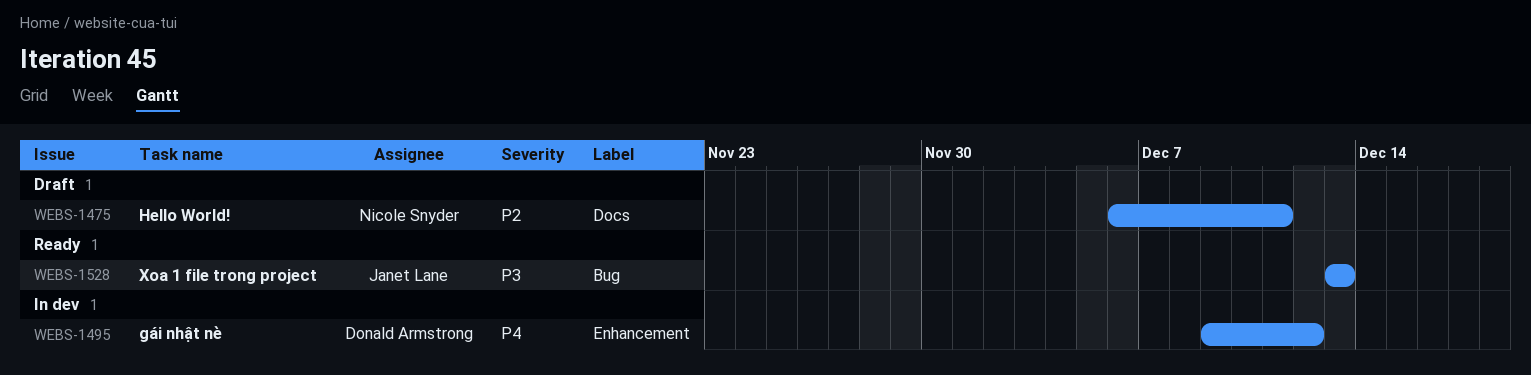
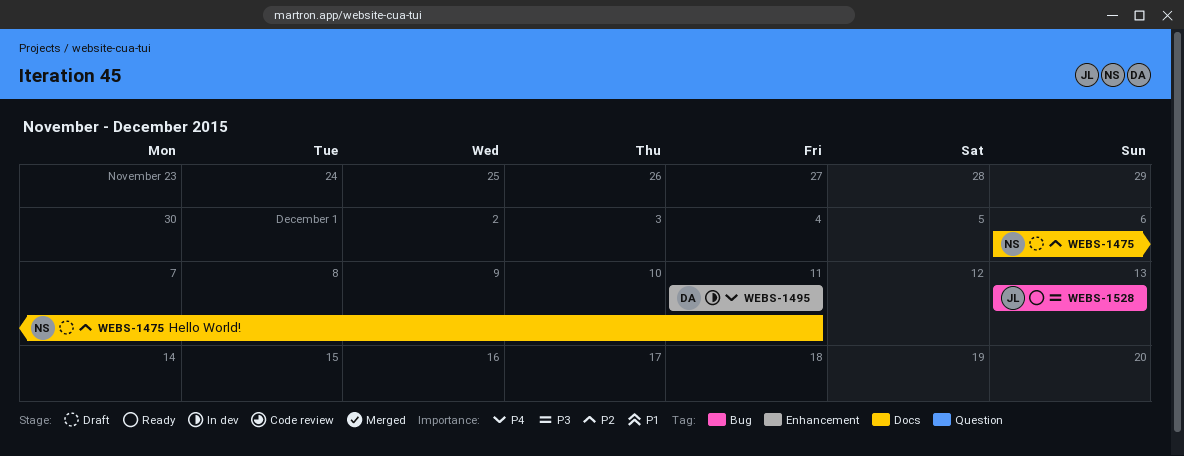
WEBS-1495, start: Dec 9 -> Dec 11
WEBS-1495, due: Dec 12 -> Dec 11

